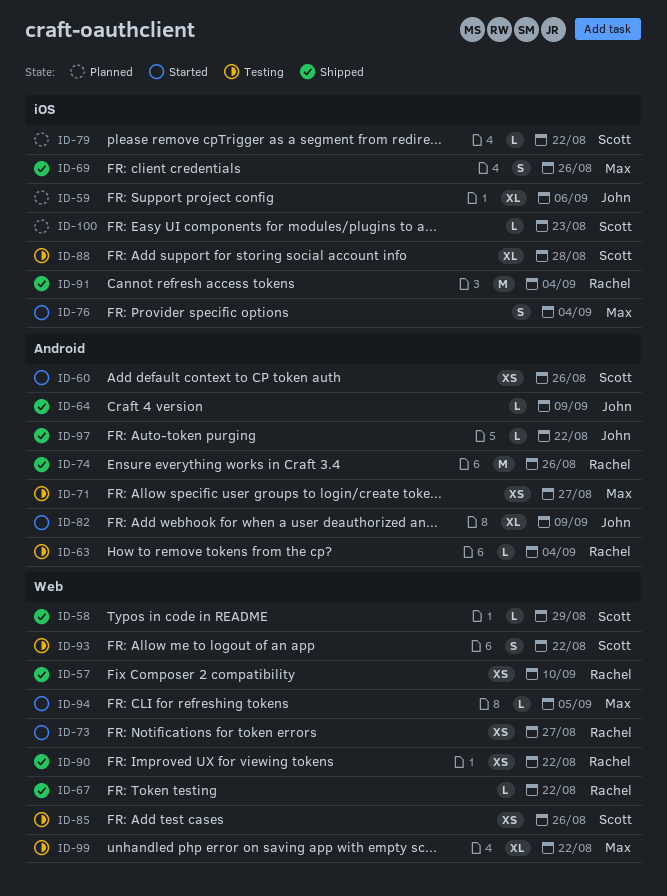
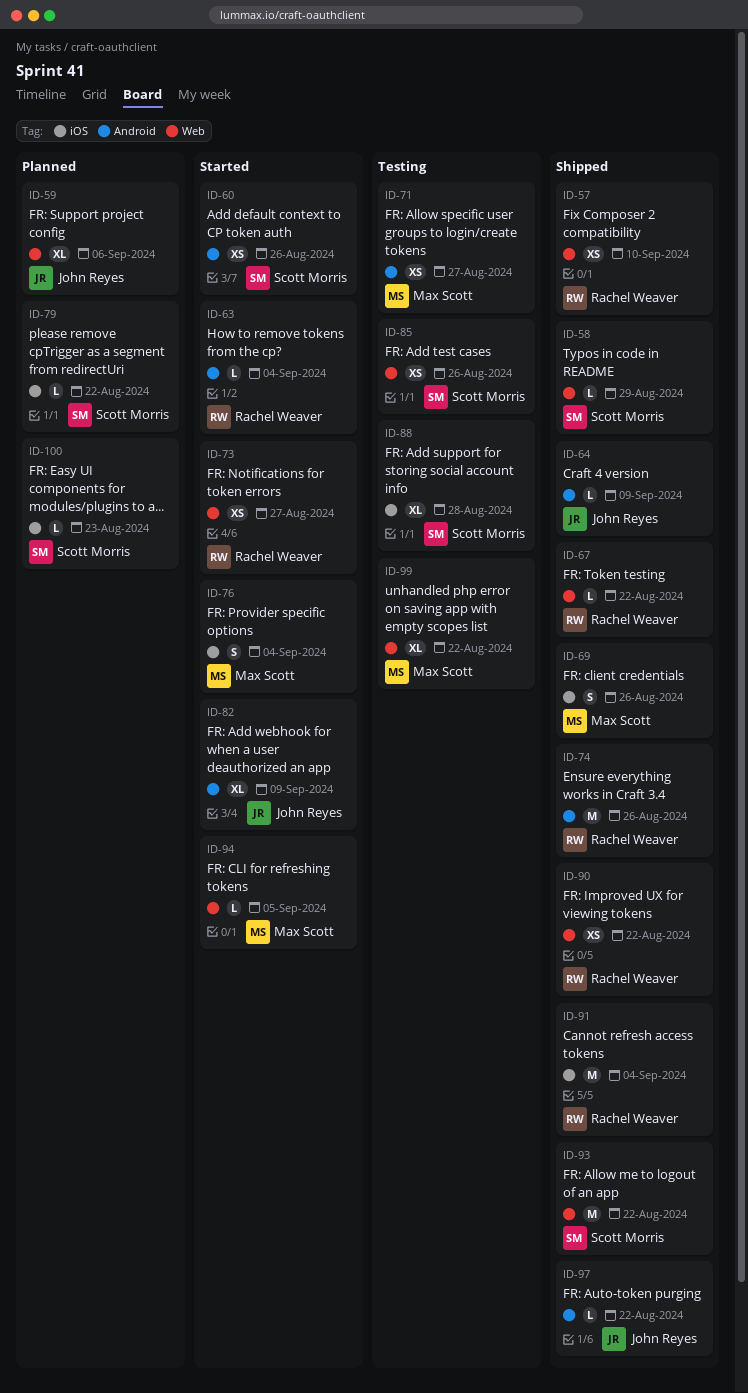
ID-59, label: iOS -> Web
ID-63, status: Testing -> Started
ID-93, status: Testing -> Shipped
ID-93, estimate: S -> M

